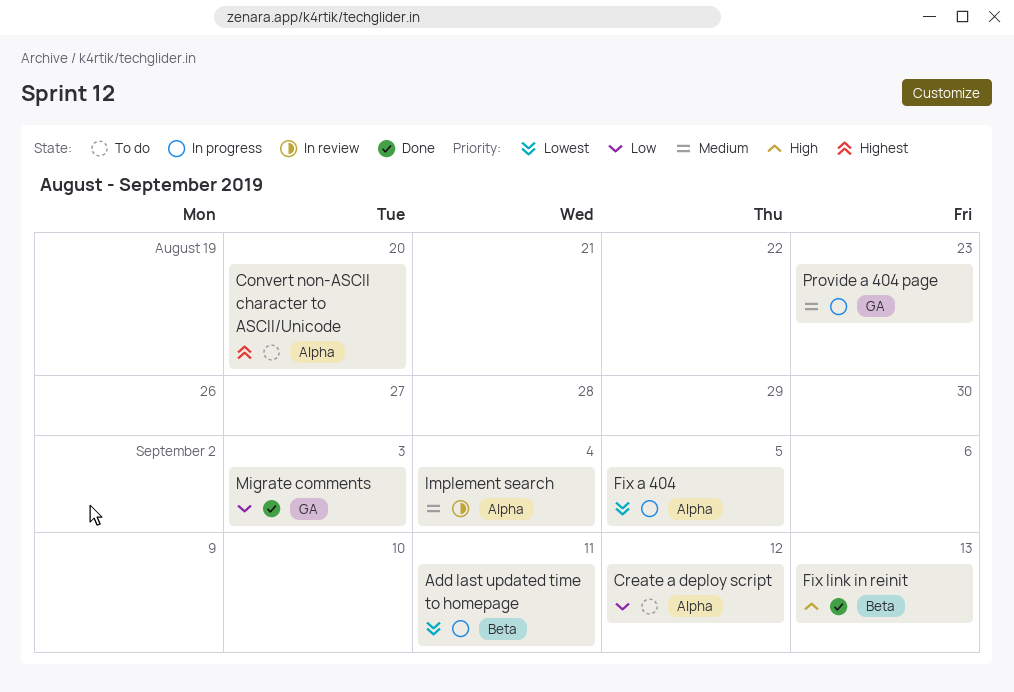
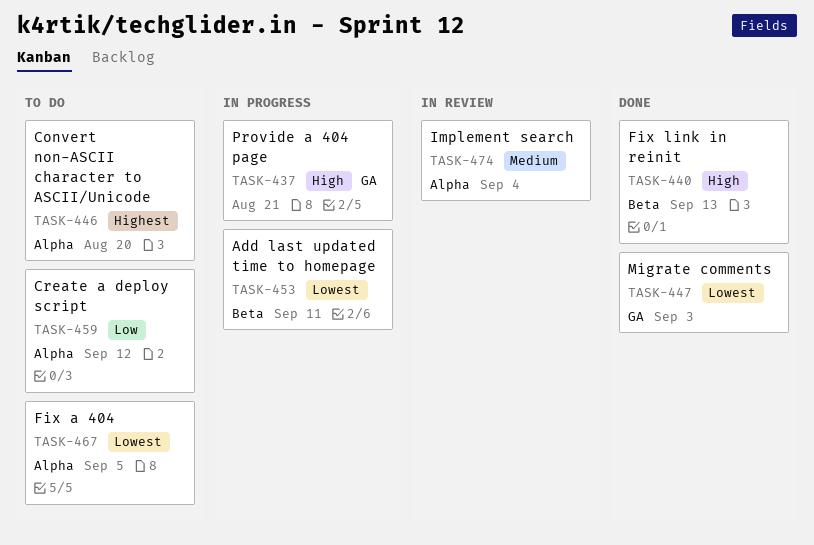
Fix a 404, status: In progress -> To do
Migrate comments, priority: Low -> Lowest
Provide a 404 page, priority: Medium -> High
Provide a 404 page, due: Aug 23 -> Aug 21

